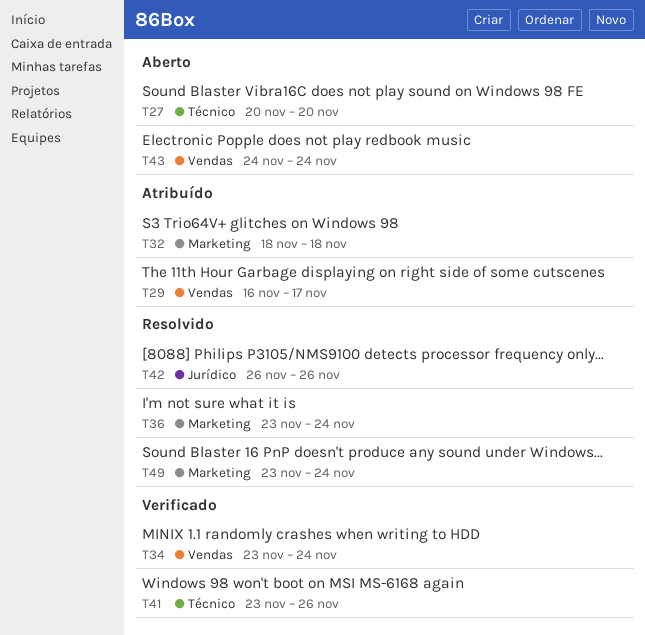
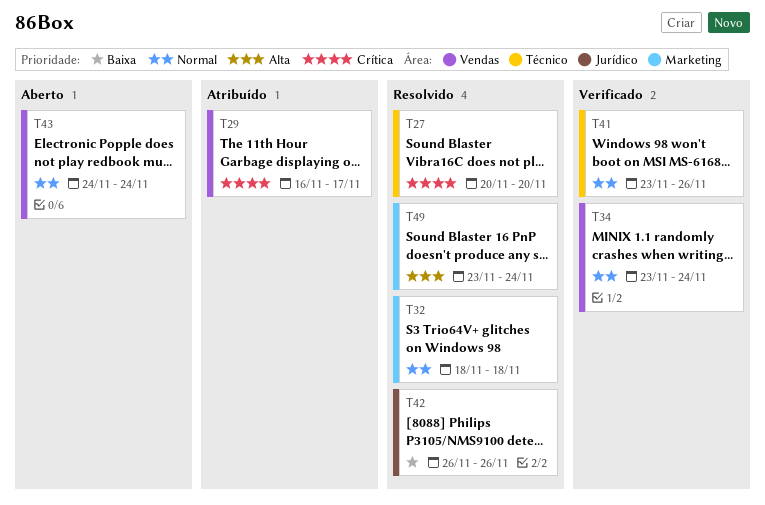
T27, status: Aberto -> Resolvido
T32, status: Atribuído -> Resolvido
T36: present -> none

